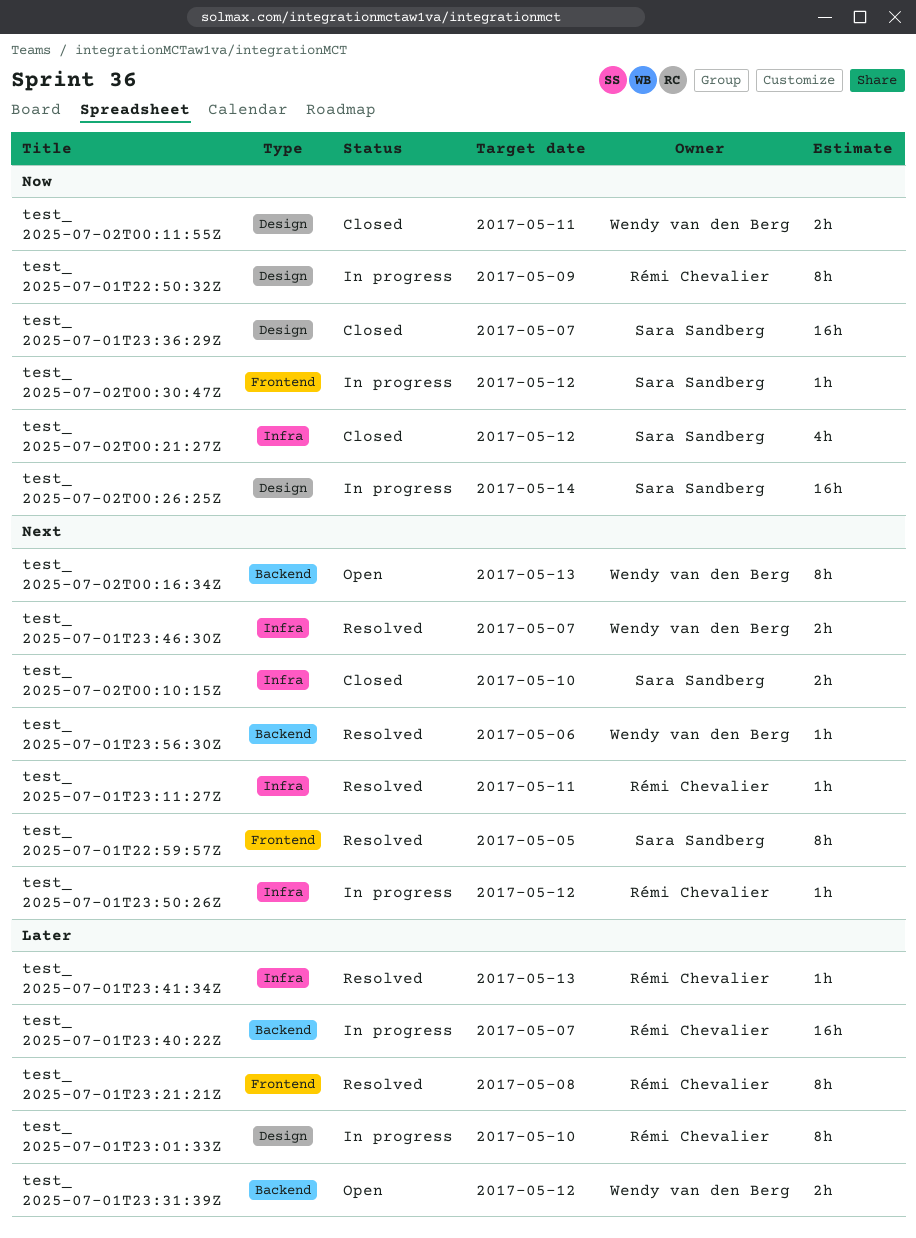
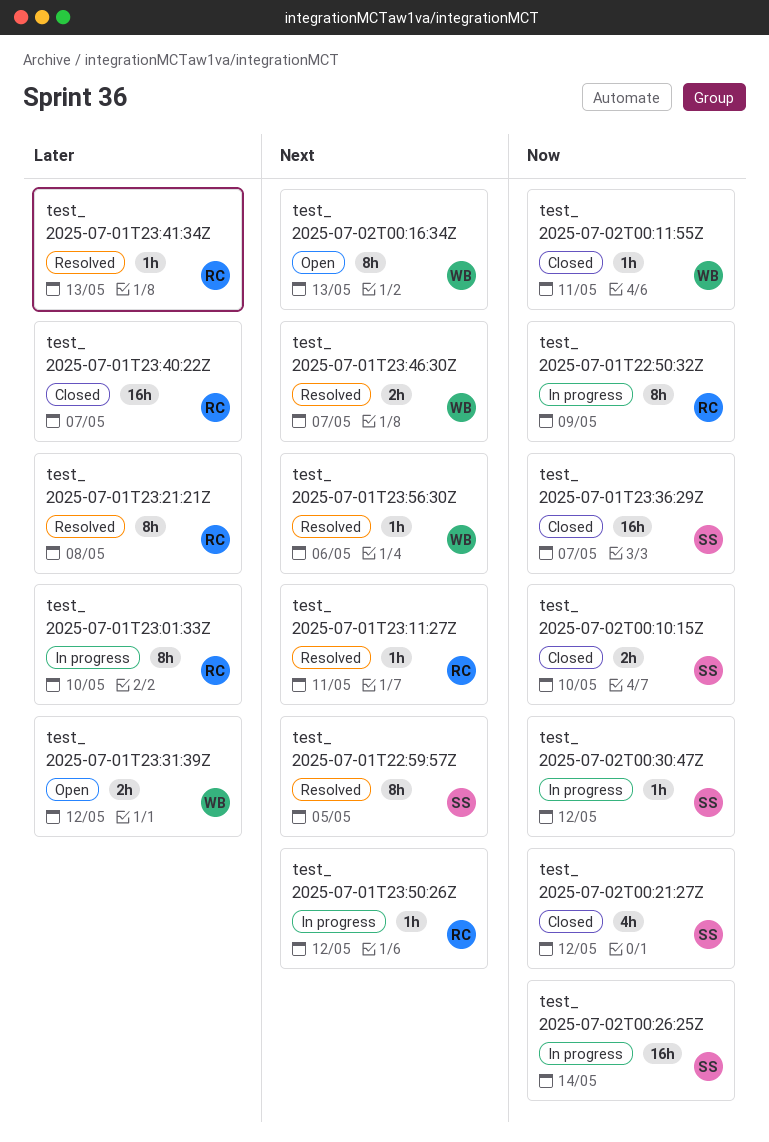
test_ 2025-07-01T23:40:22Z, status: In progress -> Closed
test_ 2025-07-02T00:10:15Z, priority: Next -> Now
test_ 2025-07-02T00:11:55Z, estimate: 2h -> 1h

